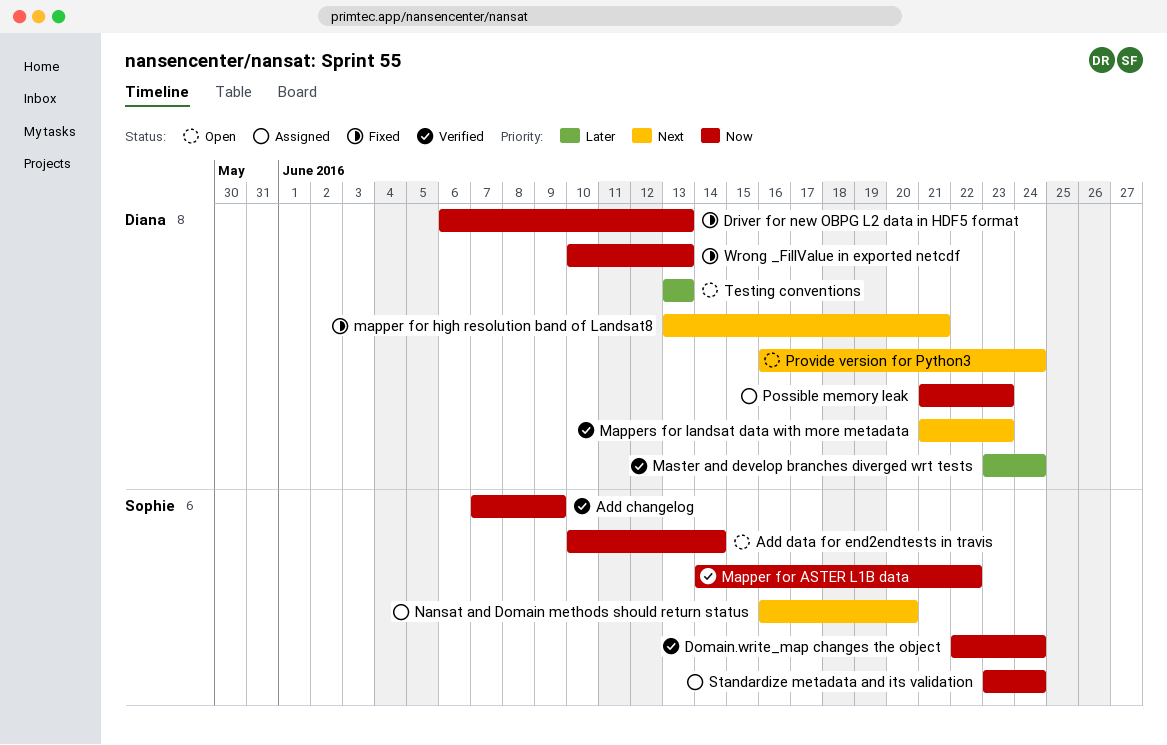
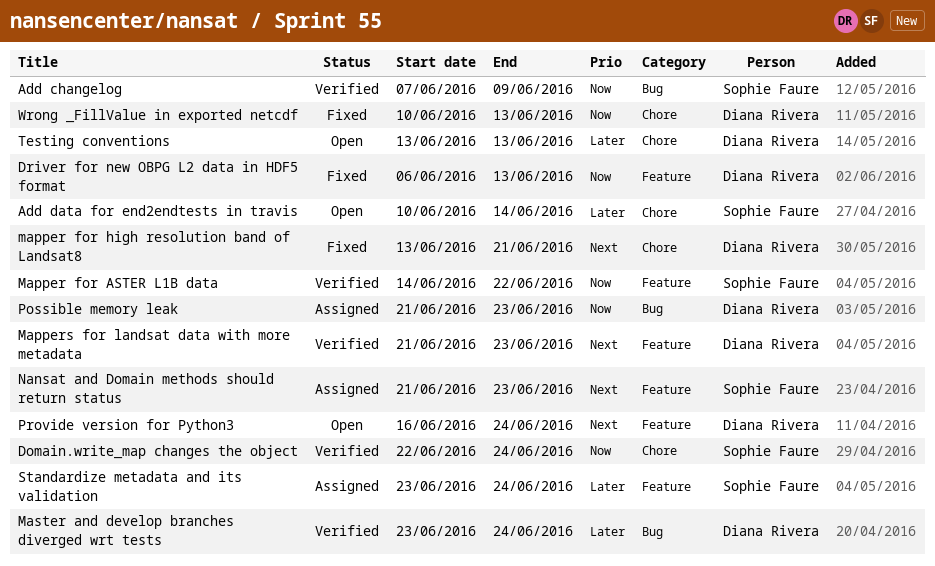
Add data for end2endtests in travis, priority: Now -> Later
Nansat and Domain methods should return status, start: Jun 16 -> Jun 21
Nansat and Domain methods should return status, due: Jun 20 -> Jun 23
Standardize metadata and its validation, priority: Now -> Later

